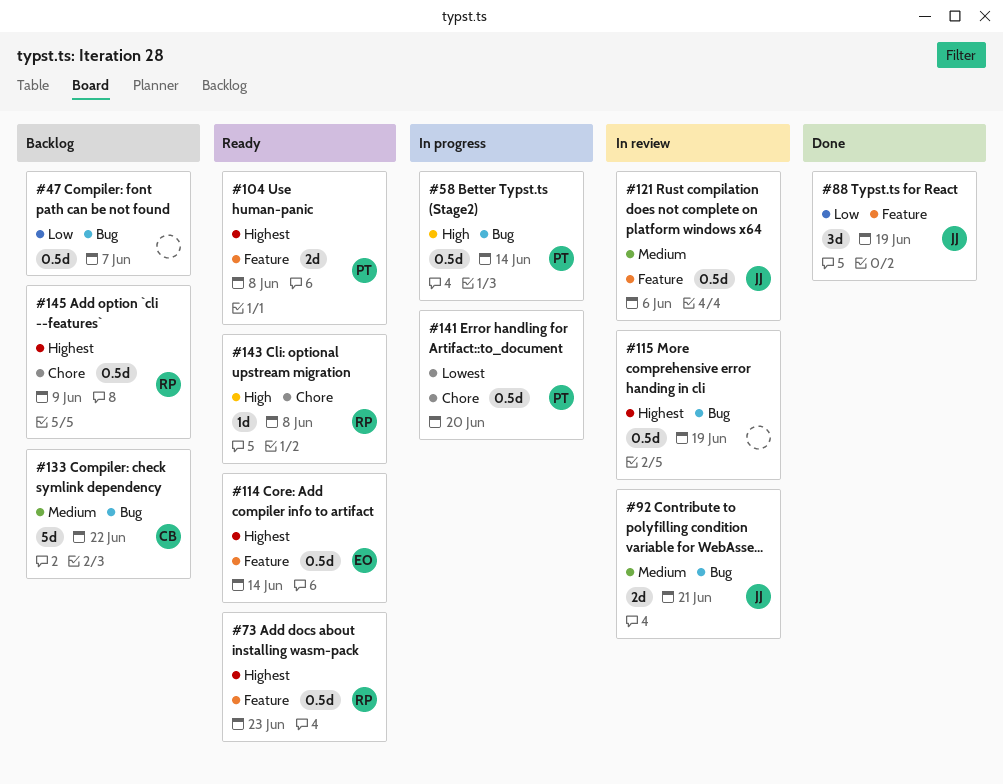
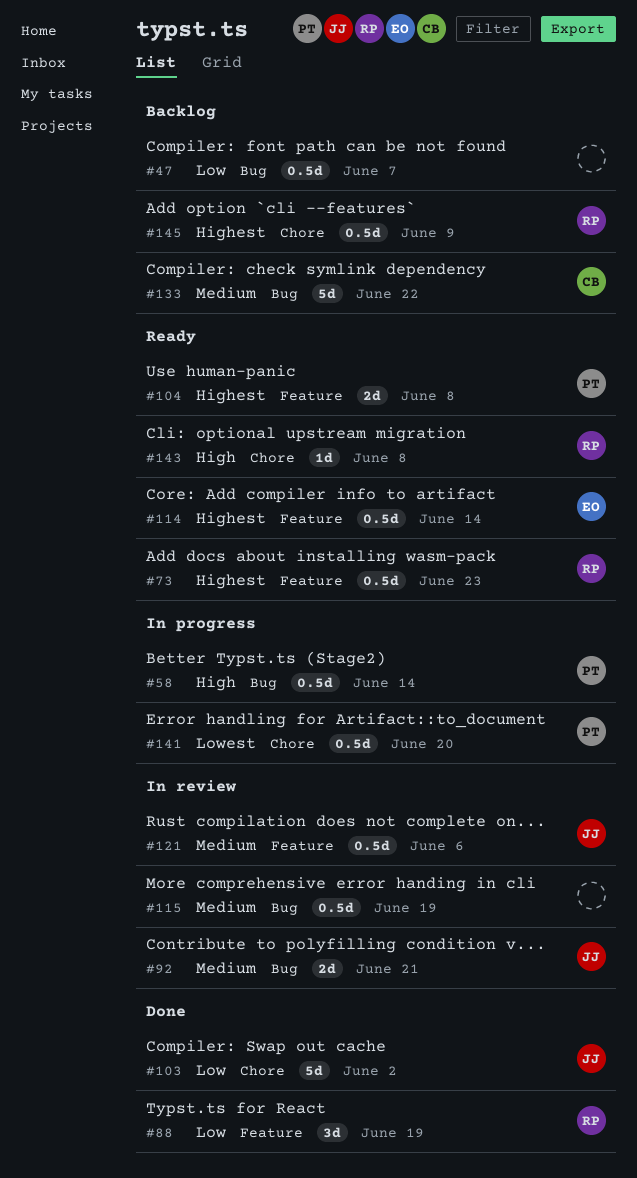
#88, owner: JJ -> RP
#103: none -> present
#115, priority: Highest -> Medium

